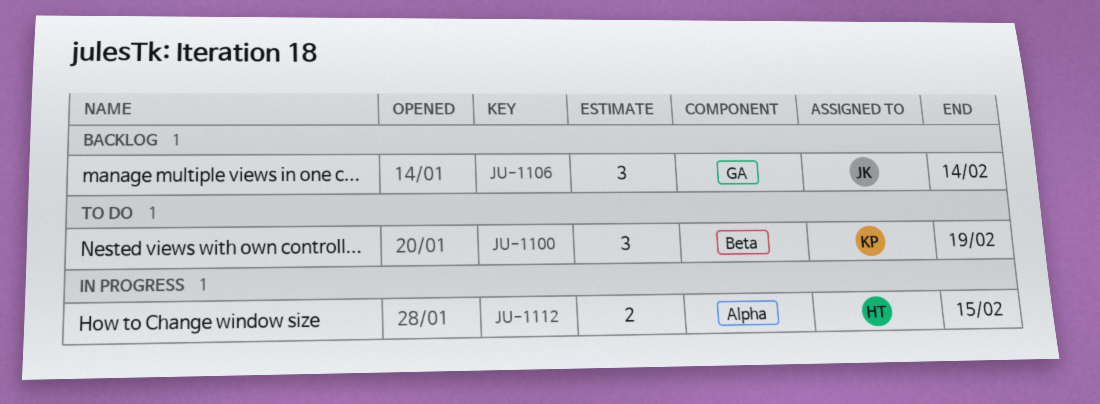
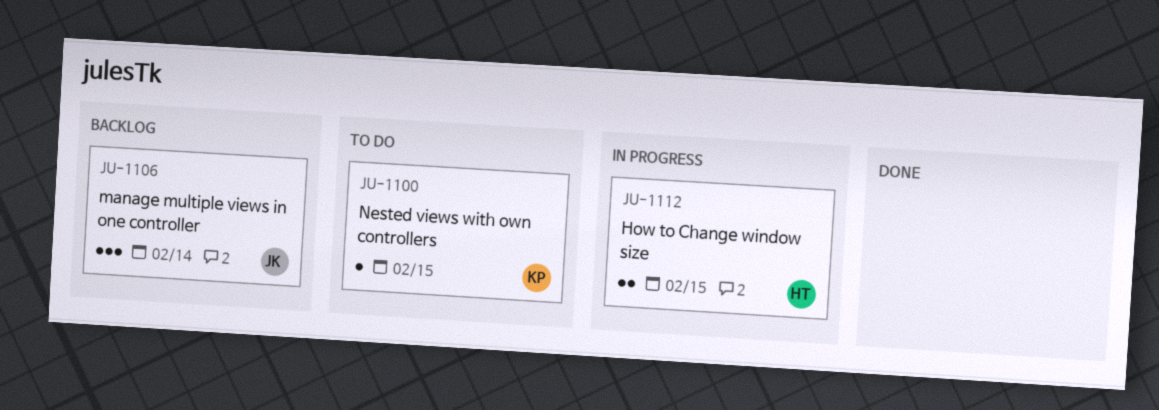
JU-1100, estimate: 3 -> 1
JU-1100, due: Feb 19 -> Feb 15

